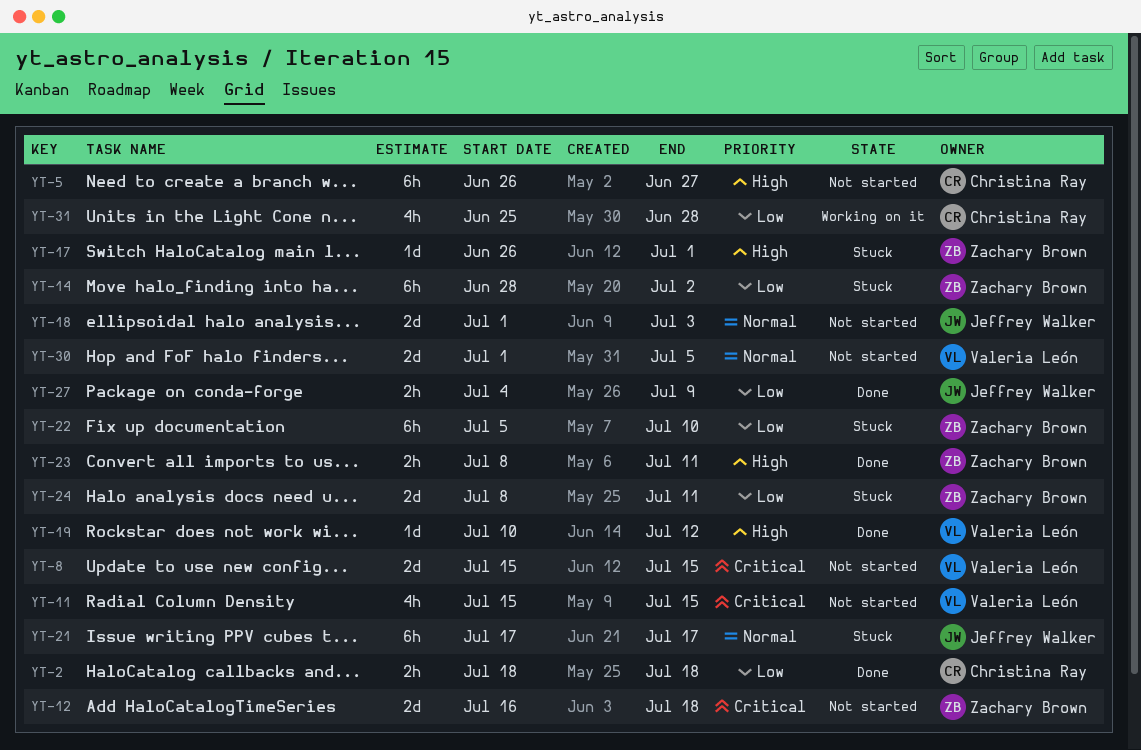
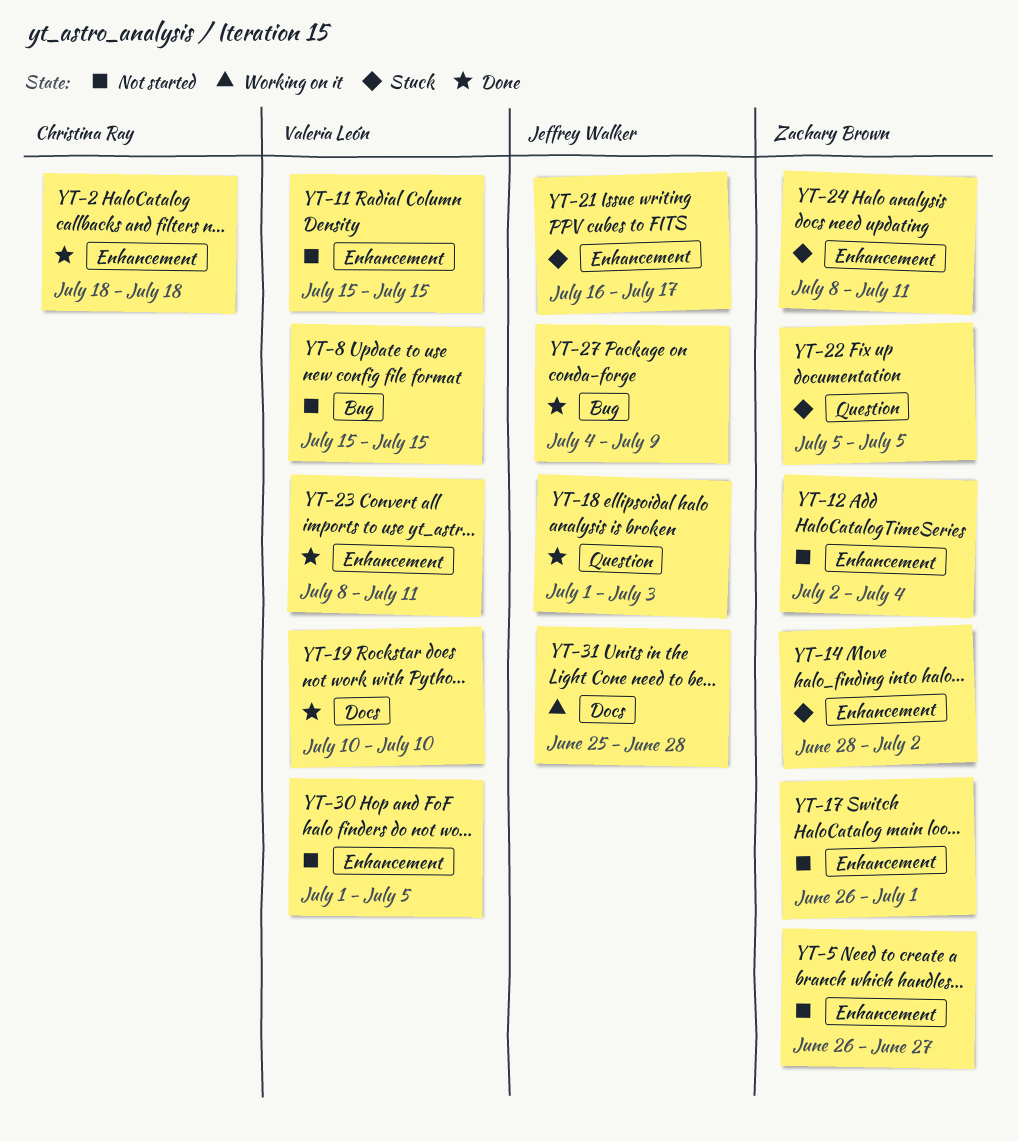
YT-5, owner: Christina Ray -> Zachary Brown
YT-12, start: Jul 16 -> Jul 2
YT-12, due: Jul 18 -> Jul 4
YT-17, status: Stuck -> Not started
YT-18, status: Not started -> Done
YT-19, due: Jul 12 -> Jul 10
YT-21, start: Jul 17 -> Jul 16
YT-22, due: Jul 10 -> Jul 5
YT-23, owner: Zachary Brown -> Valeria León
YT-31, owner: Christina Ray -> Jeffrey Walker

